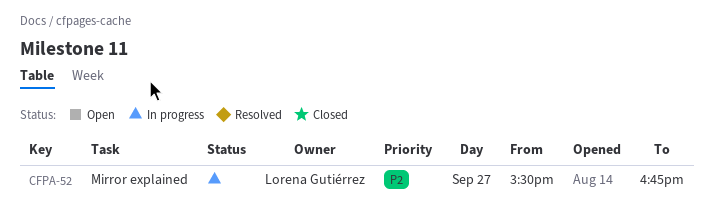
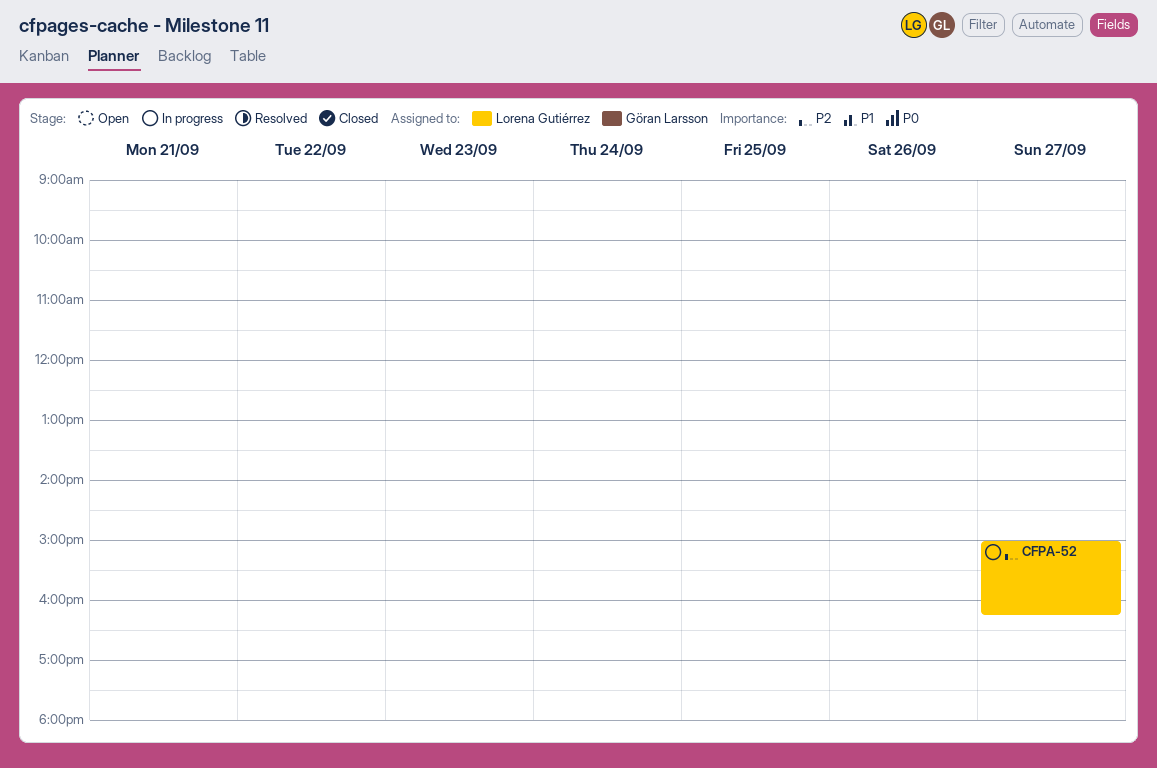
CFPA-52, begins: 15:30 -> 15:00
CFPA-52, ends: 16:45 -> 16:15

